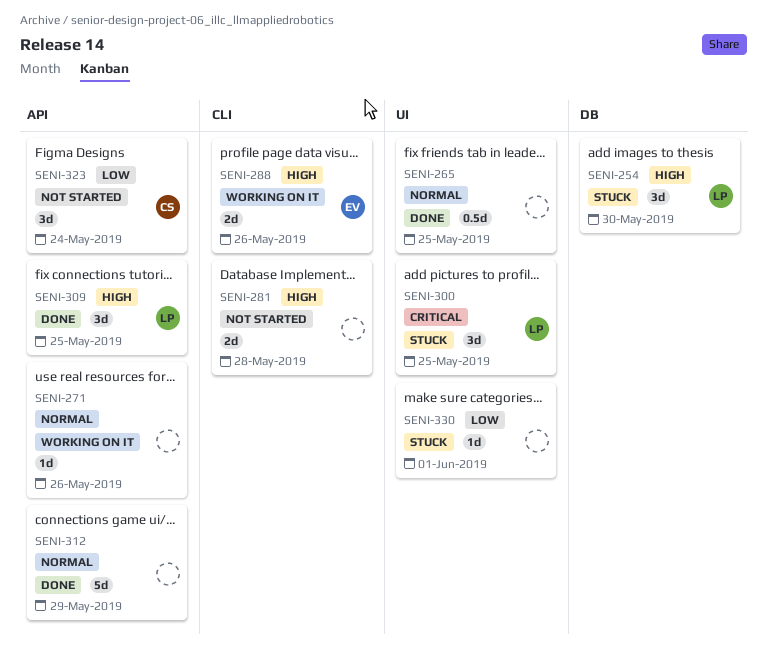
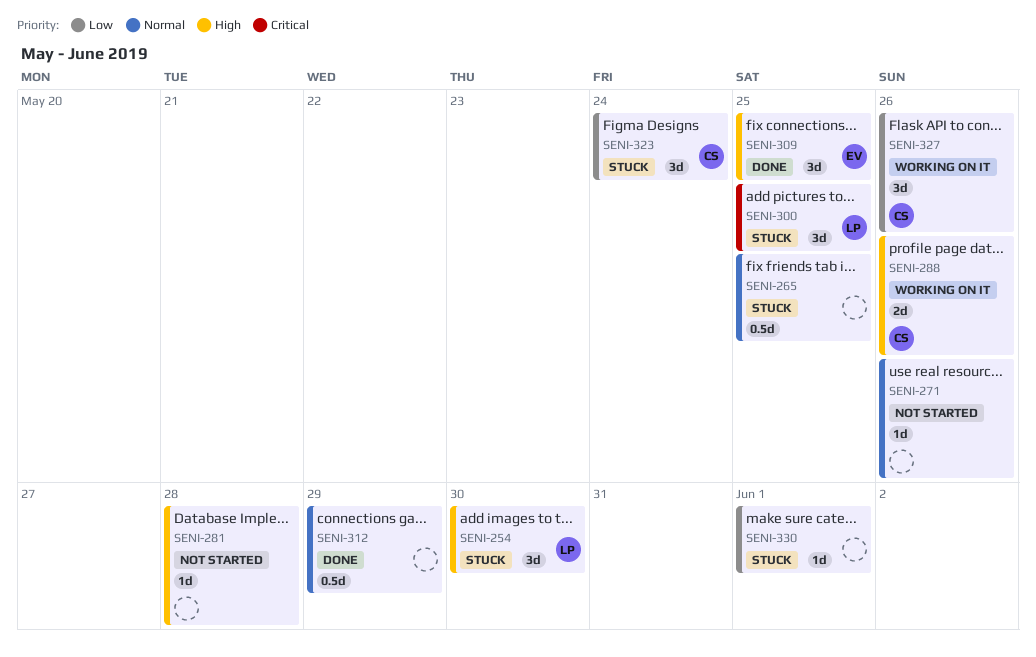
SENI-265, status: Done -> Stuck
SENI-271, status: Working on it -> Not started
SENI-281, estimate: 2d -> 1d
SENI-288, owner: EV -> CS
SENI-309, owner: LP -> EV
SENI-312, estimate: 5d -> 0.5d
SENI-323, status: Not started -> Stuck
SENI-327: none -> present

